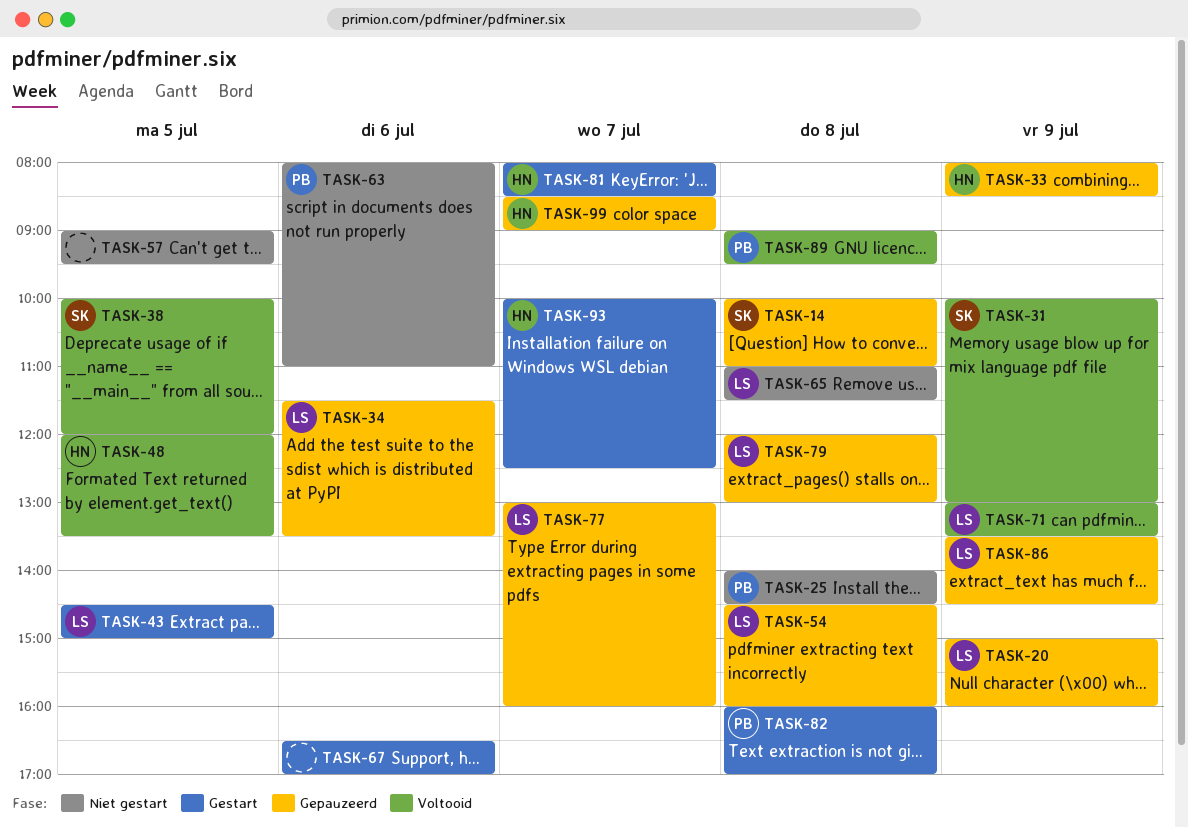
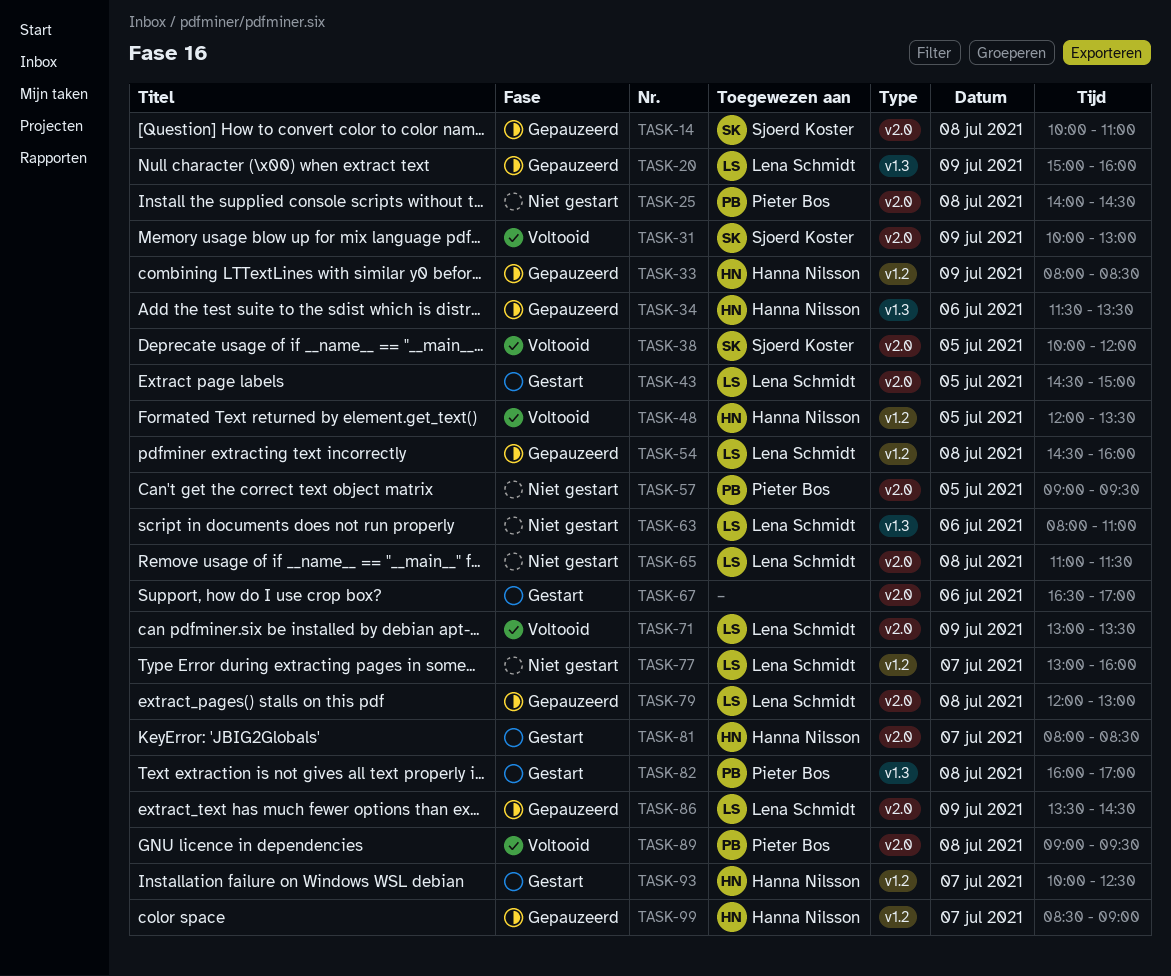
TASK-34, owner: Lena Schmidt -> Hanna Nilsson
TASK-57, owner: none -> Pieter Bos
TASK-63, owner: Pieter Bos -> Lena Schmidt
TASK-77, status: Gepauzeerd -> Niet gestart

